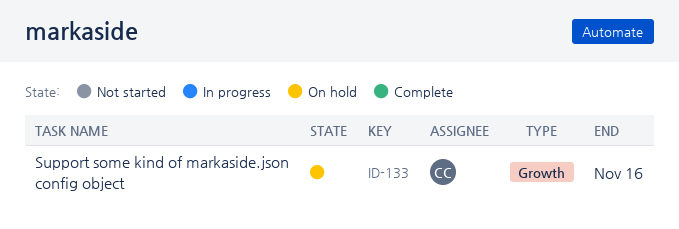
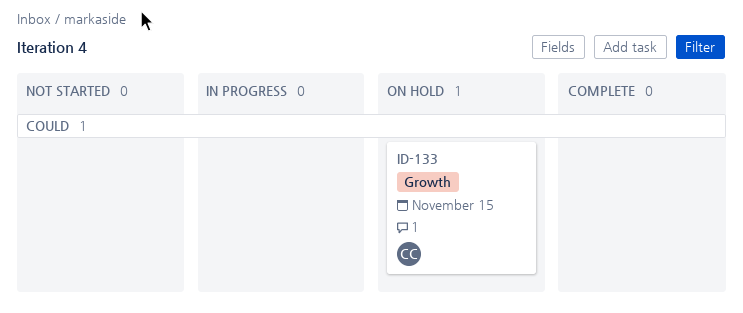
ID-133, due: Nov 16 -> Nov 15

